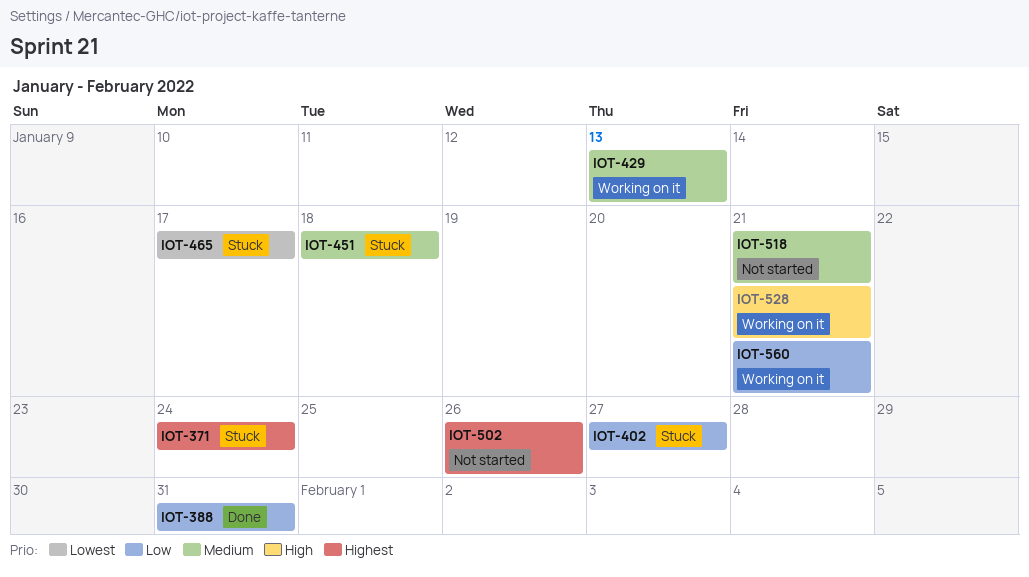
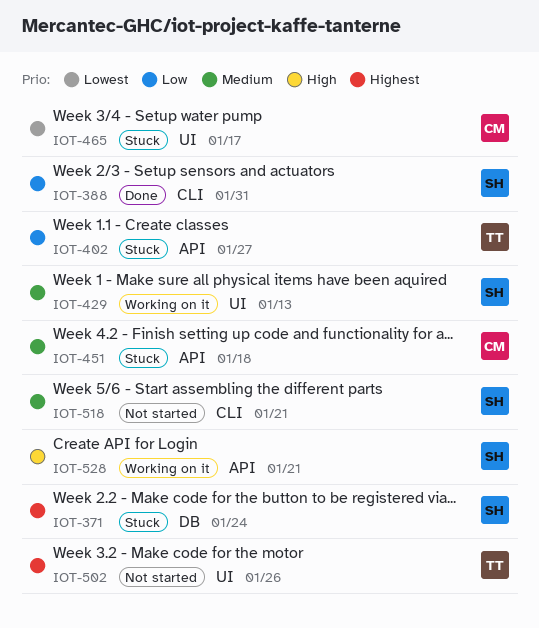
IOT-560: present -> none

